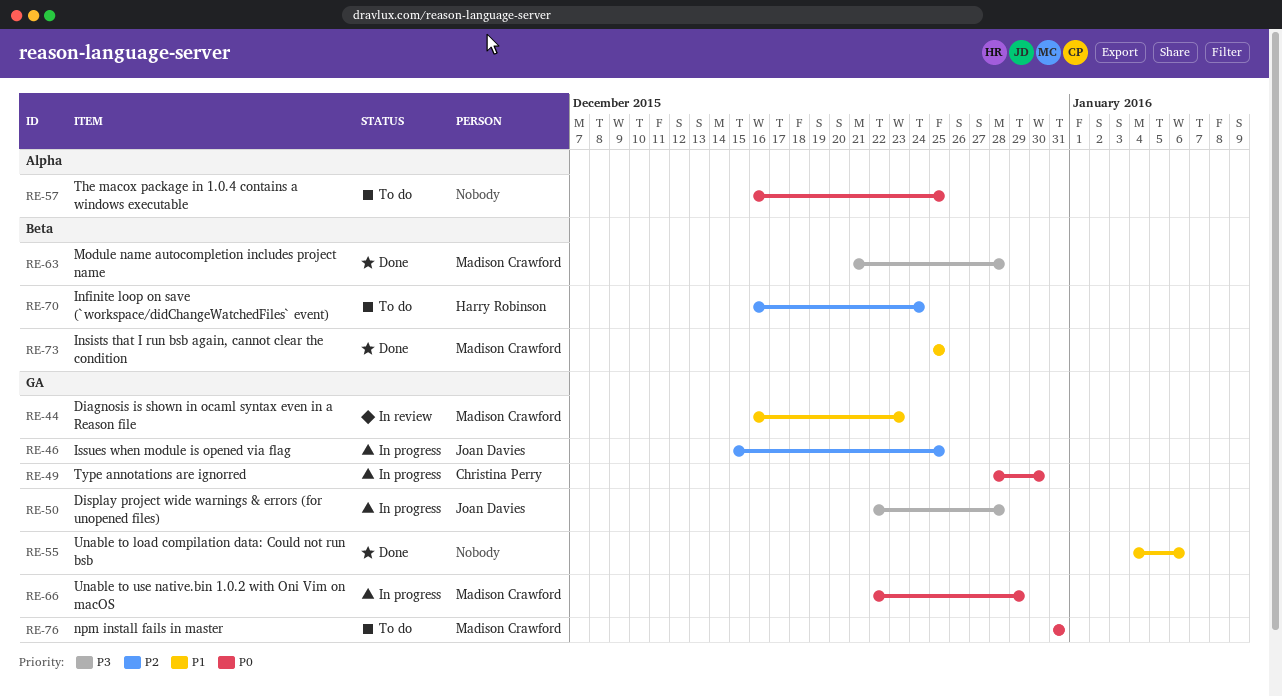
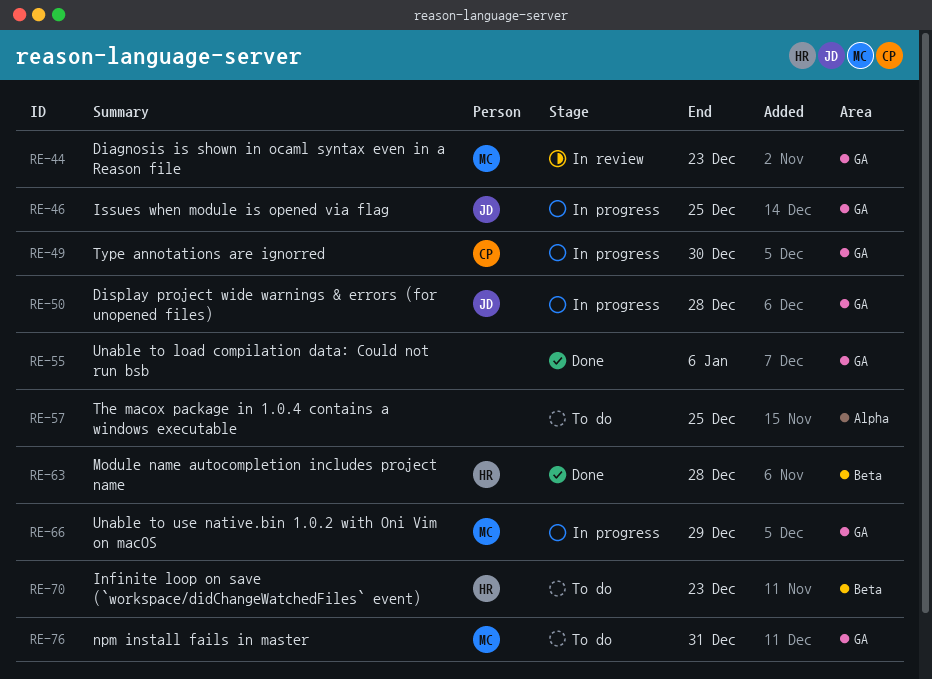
RE-63, owner: Madison Crawford -> Harry Robinson
RE-70, due: Dec 24 -> Dec 23
RE-73: present -> none

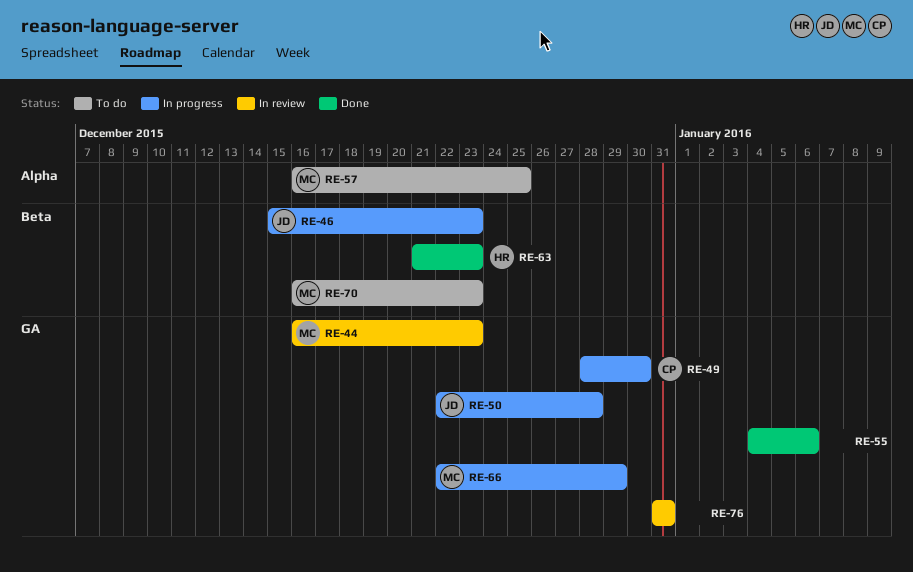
RE-46, label: GA -> Beta
RE-46, due: Dec 25 -> Dec 23
RE-57, owner: none -> MC
RE-63, due: Dec 28 -> Dec 23
RE-70, owner: HR -> MC
RE-76, status: To do -> In review
RE-76, owner: MC -> none

